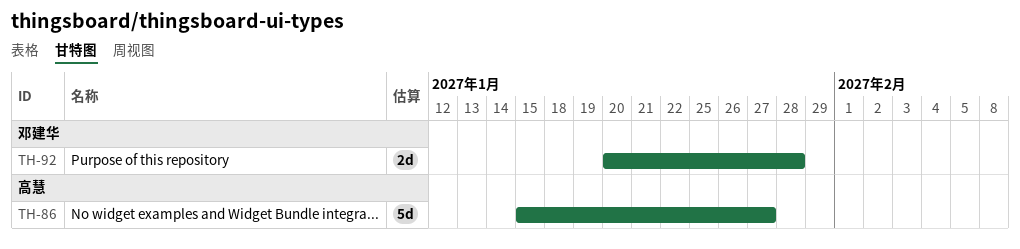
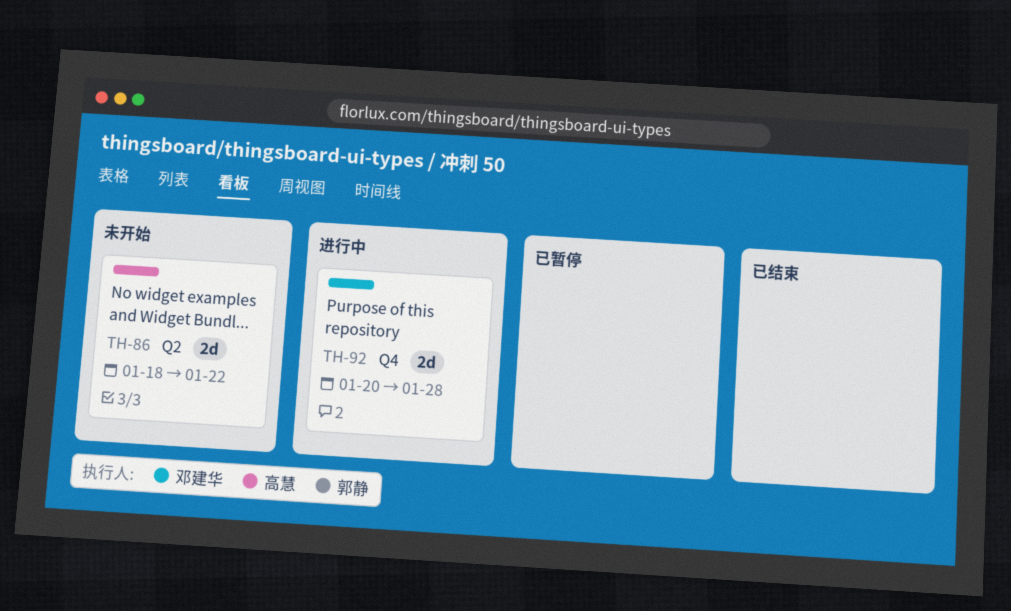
TH-86, estimate: 5d -> 2d
TH-86, start: Jan 15 -> Jan 18
TH-86, due: Jan 27 -> Jan 22

